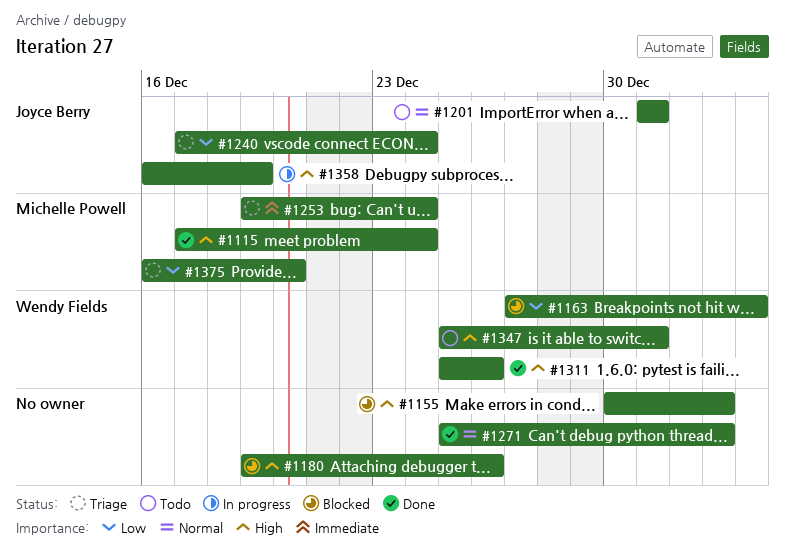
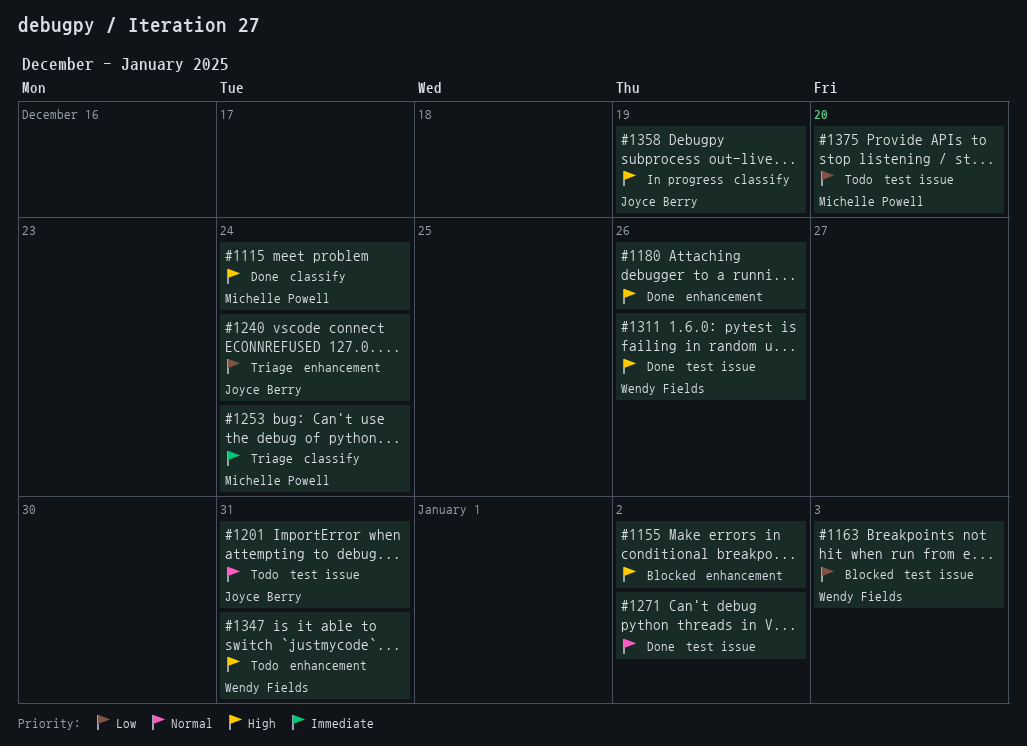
#1180, status: Blocked -> Done
#1375, status: Triage -> Todo

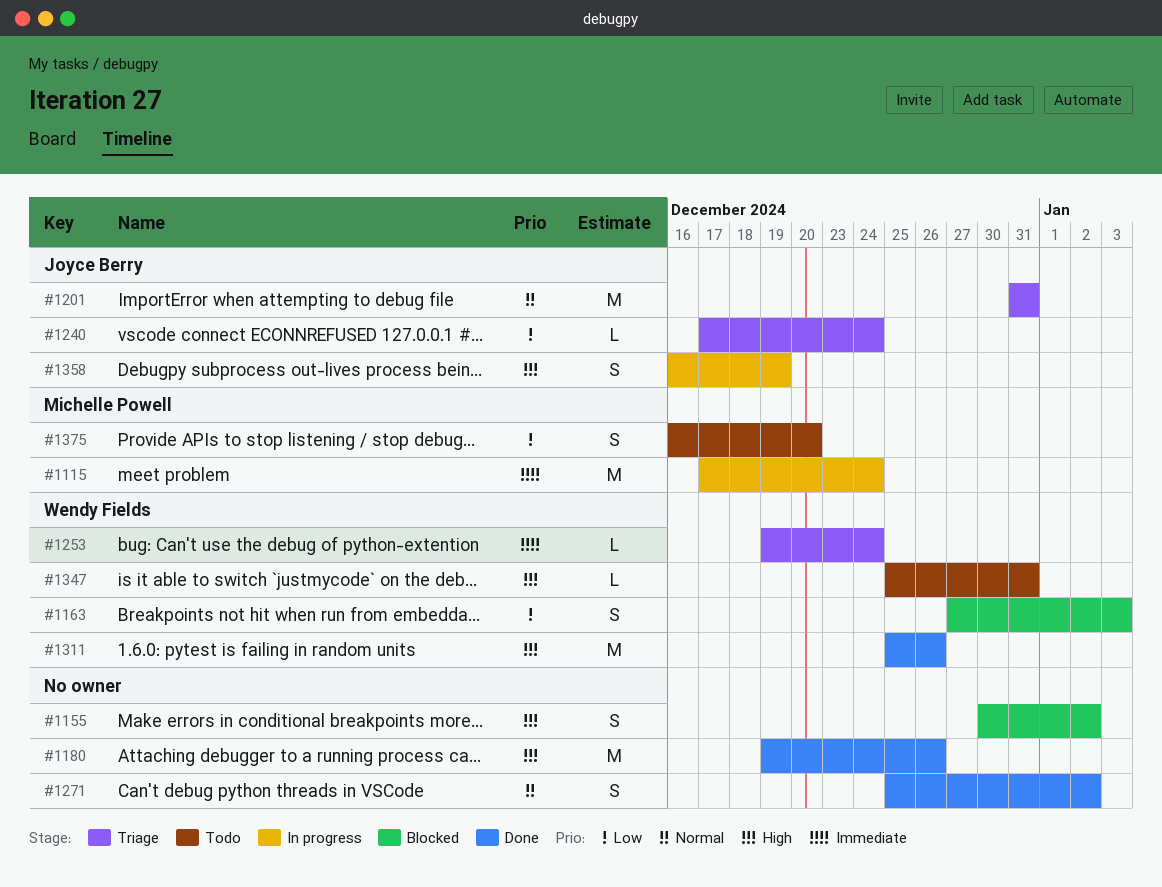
#1115, status: Done -> In progress
#1115, priority: High -> Immediate
#1201, status: Todo -> Triage
#1253, owner: Michelle Powell -> Wendy Fields

